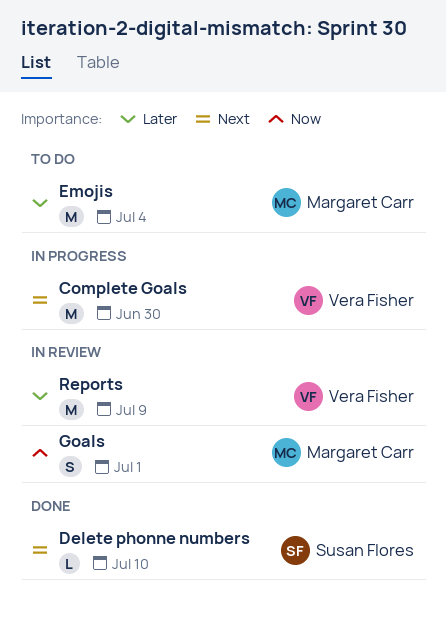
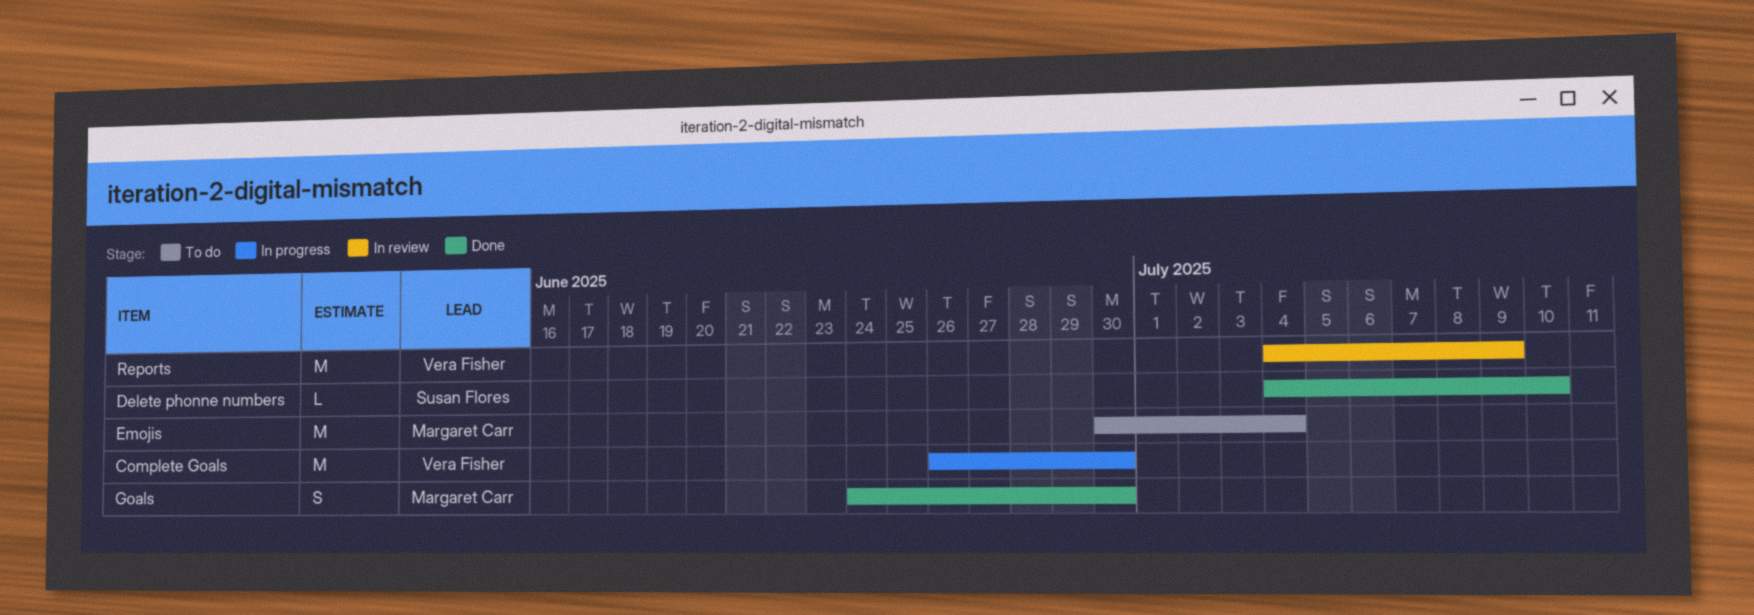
Goals, status: In review -> Done
Goals, due: Jul 1 -> Jun 30

